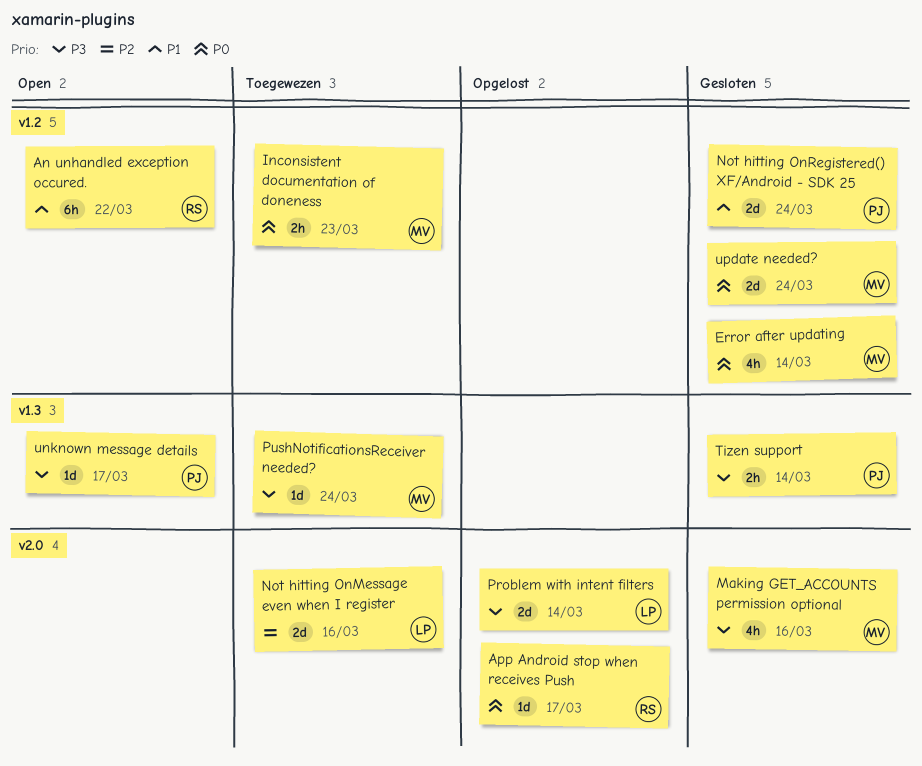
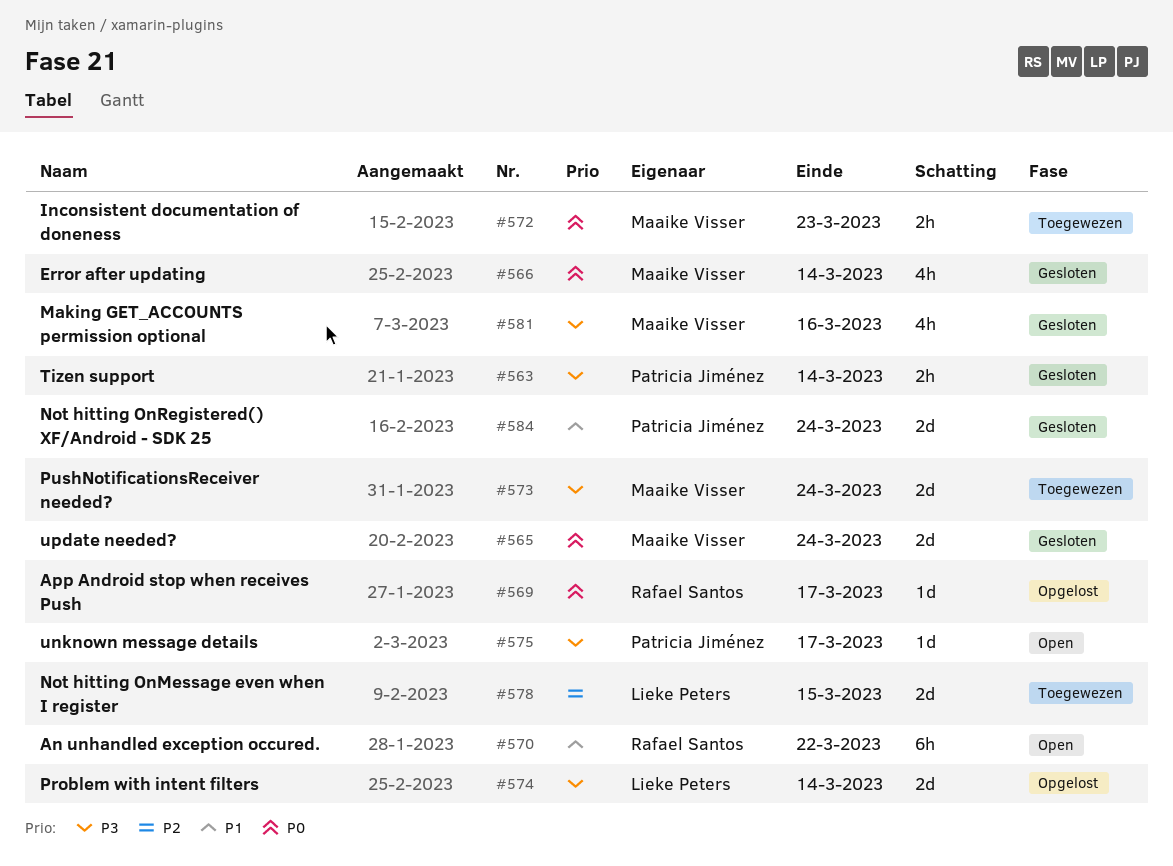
Not hitting OnMessage even when I register, due: Mar 16 -> Mar 15
PushNotificationsReceiver needed?, estimate: 1d -> 2d

